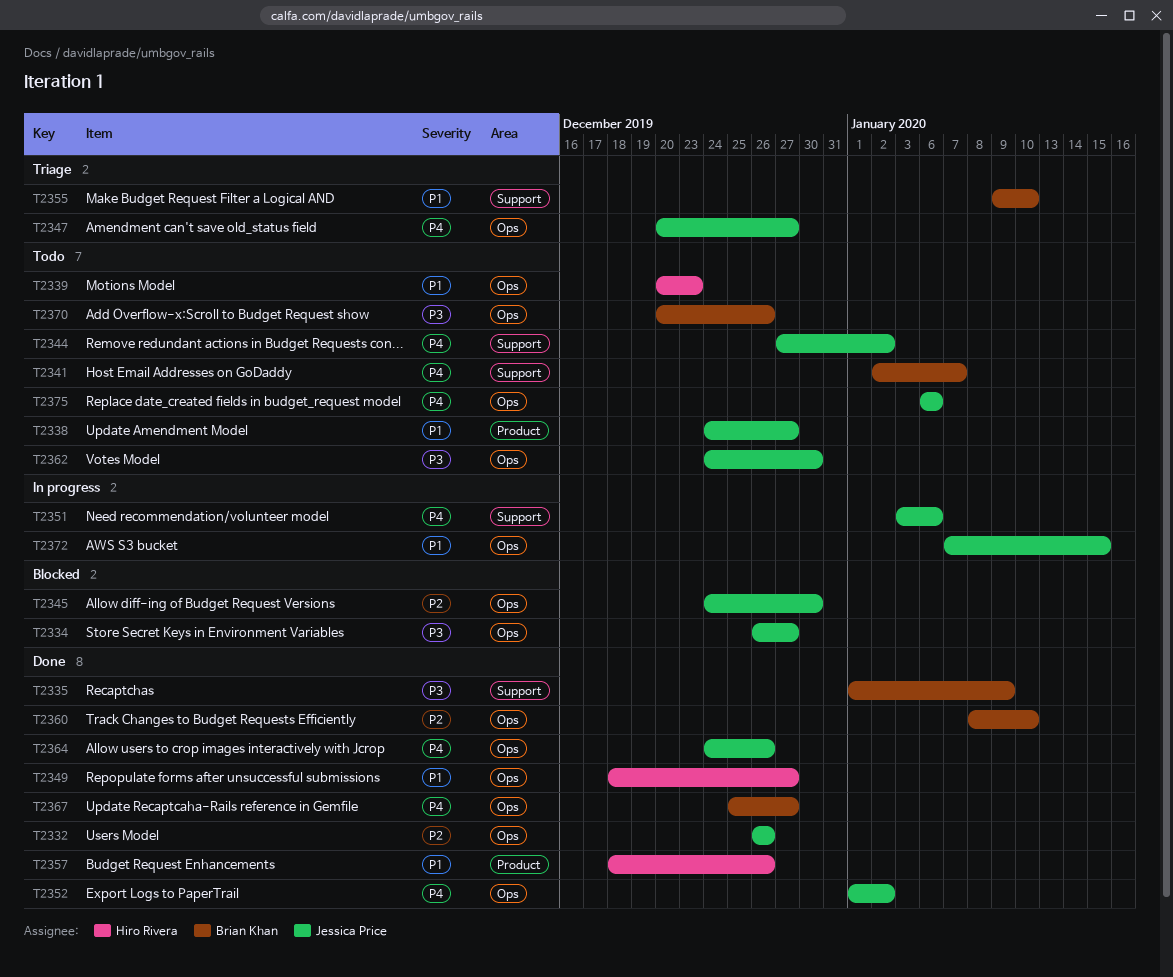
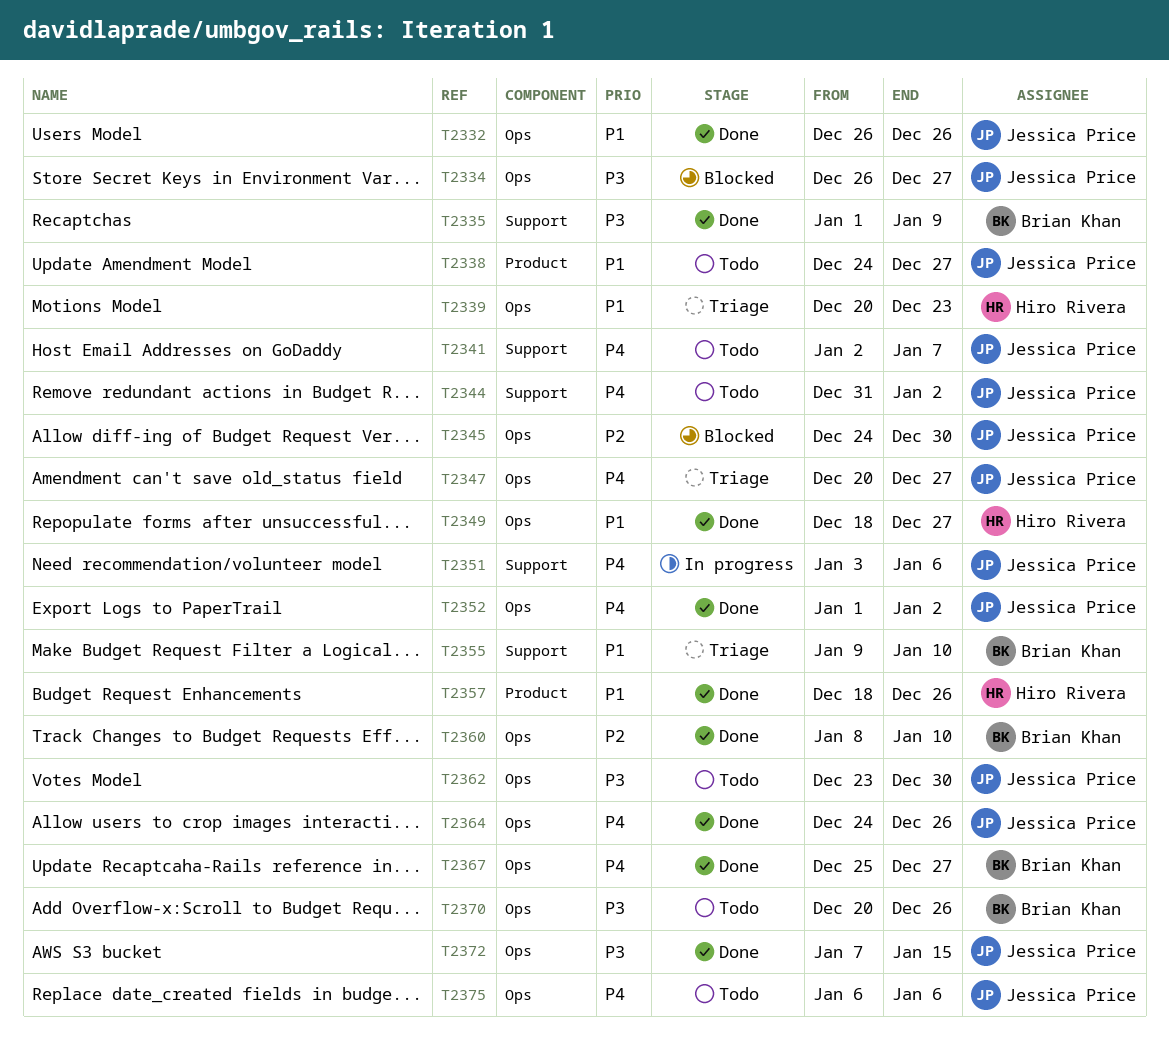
T2332, priority: P2 -> P1
T2339, status: Todo -> Triage
T2341, owner: Brian Khan -> Jessica Price
T2344, start: Dec 27 -> Dec 31
T2362, start: Dec 24 -> Dec 23
T2372, status: In progress -> Done
T2372, priority: P1 -> P3

